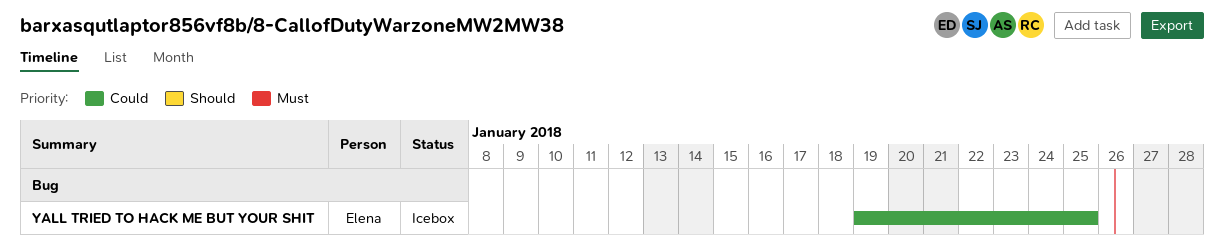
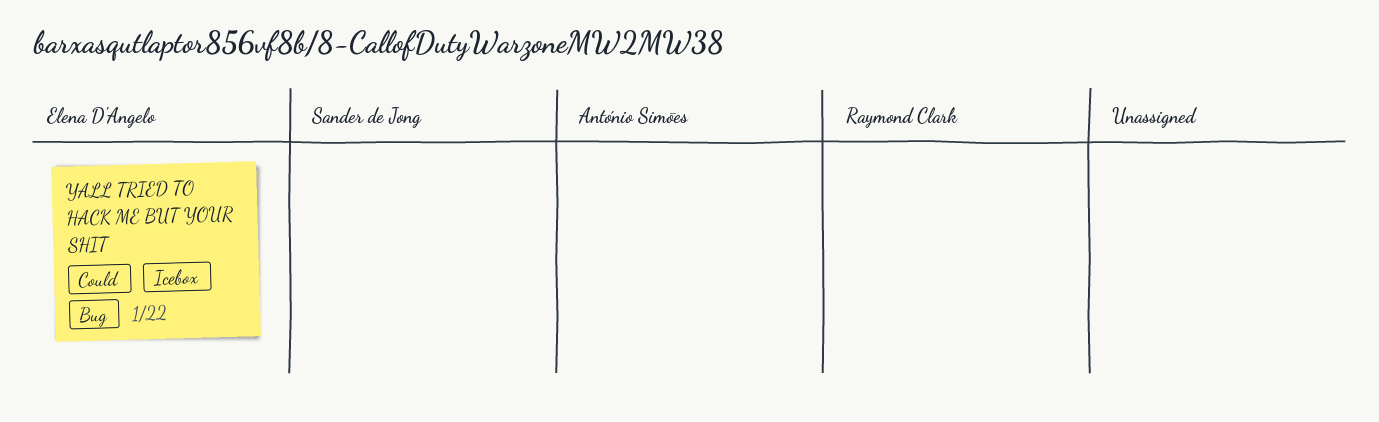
YALL TRIED TO HACK ME BUT YOUR SHIT, due: Jan 25 -> Jan 22

